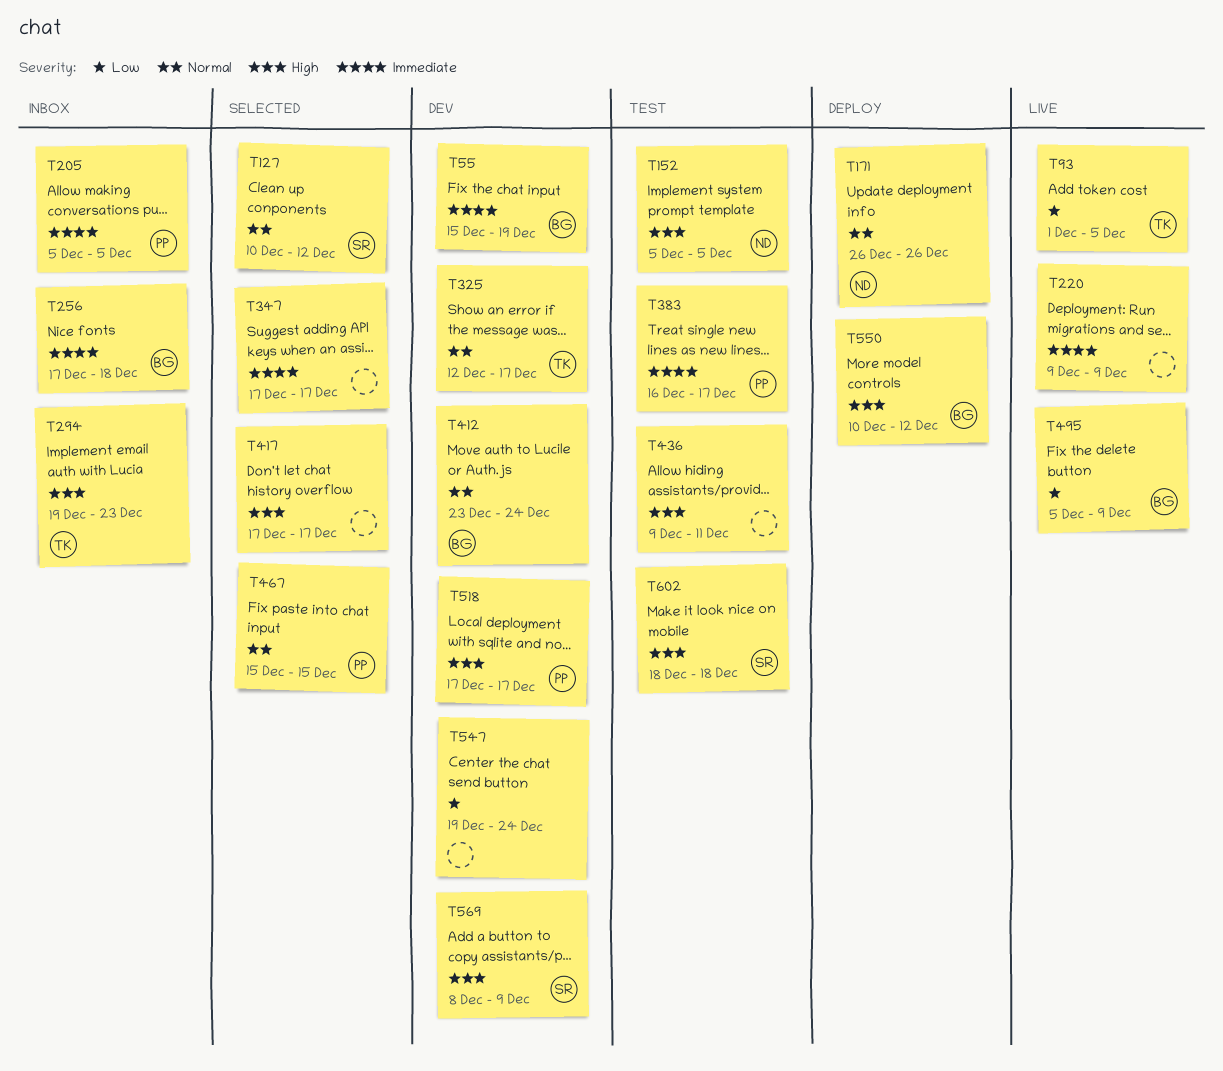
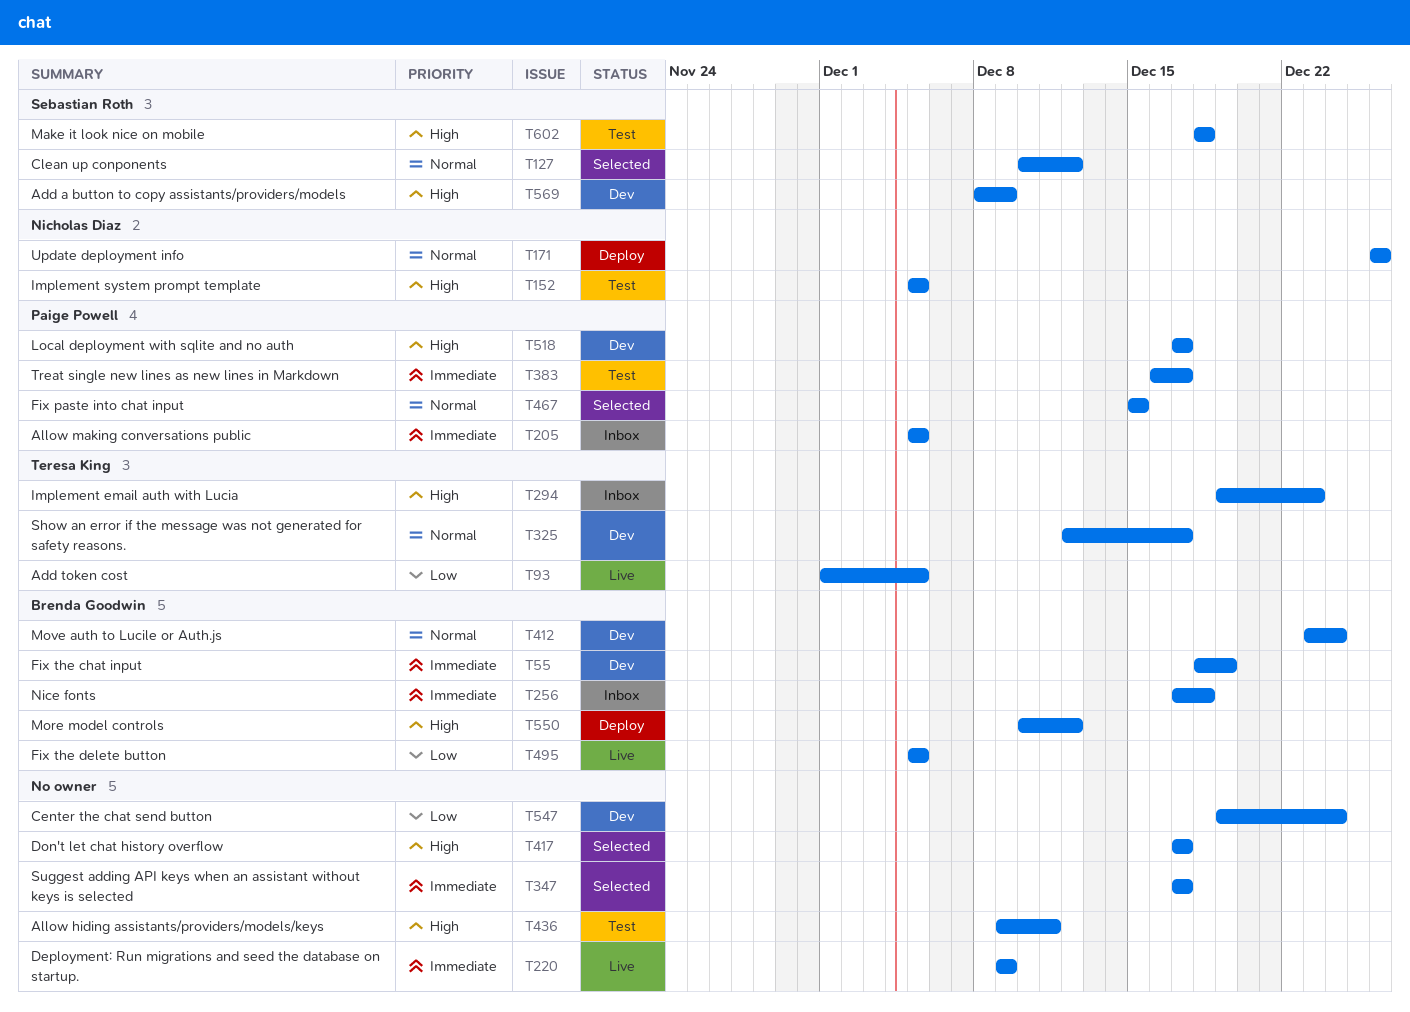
T55, start: Dec 15 -> Dec 18
T495, due: Dec 9 -> Dec 5

